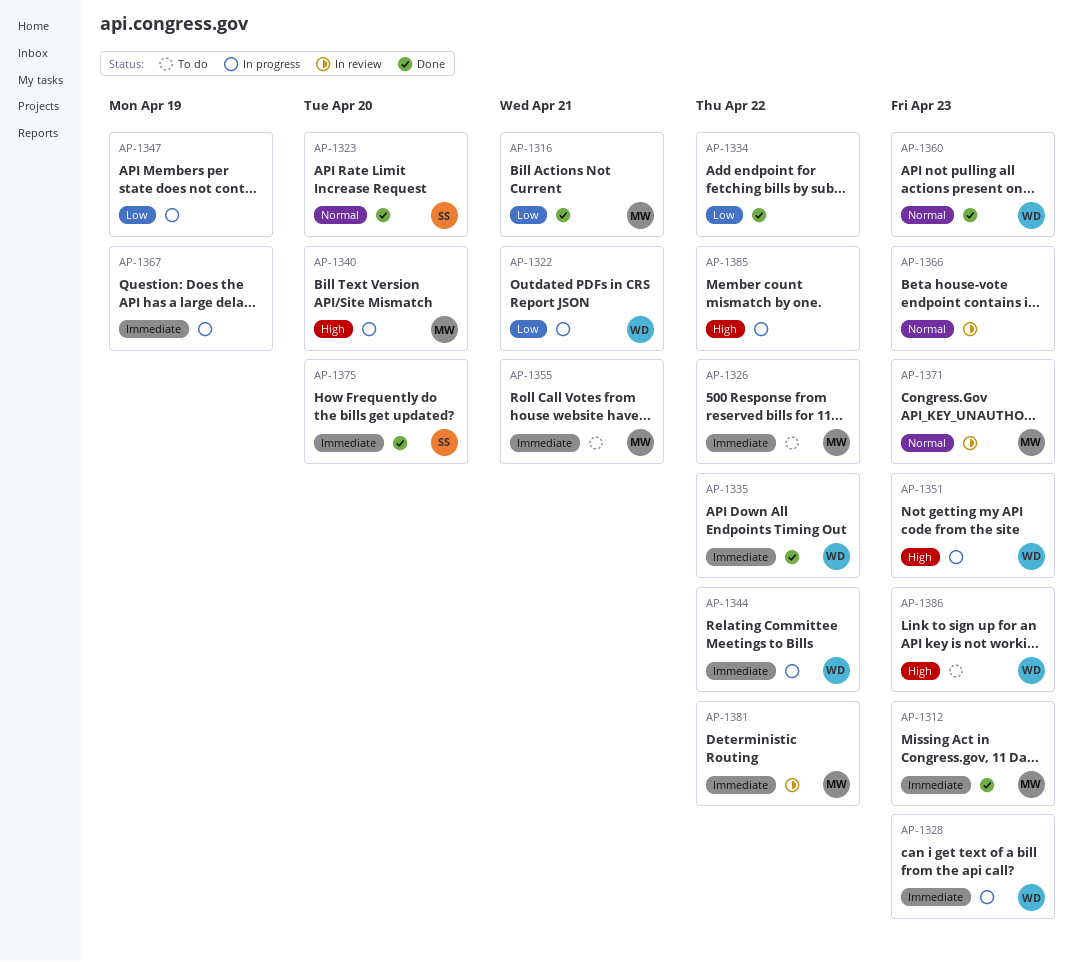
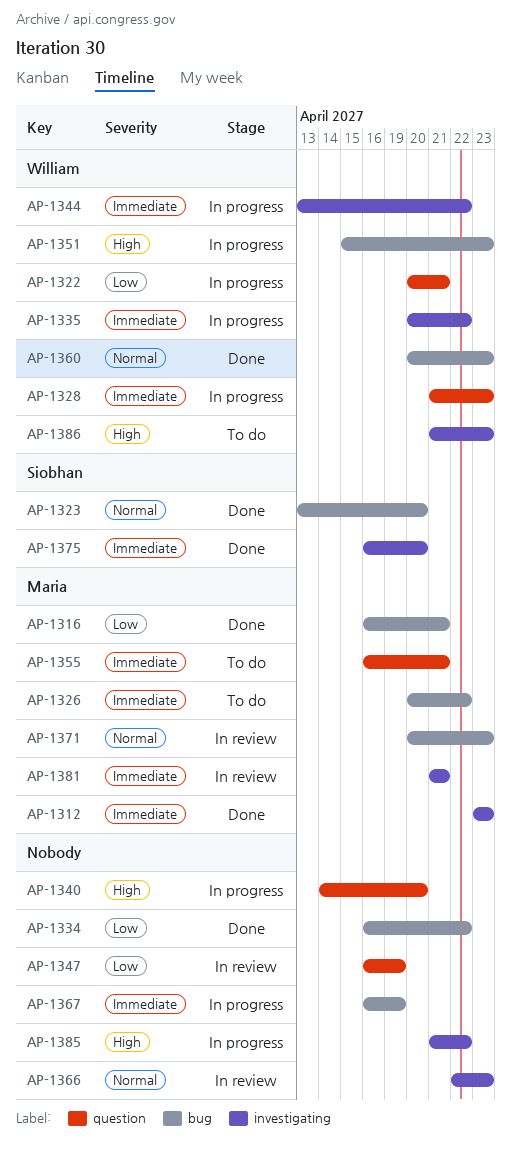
AP-1335, status: Done -> In progress
AP-1340, owner: Maria -> none
AP-1347, status: In progress -> In review
AP-1381, due: Apr 22 -> Apr 21

